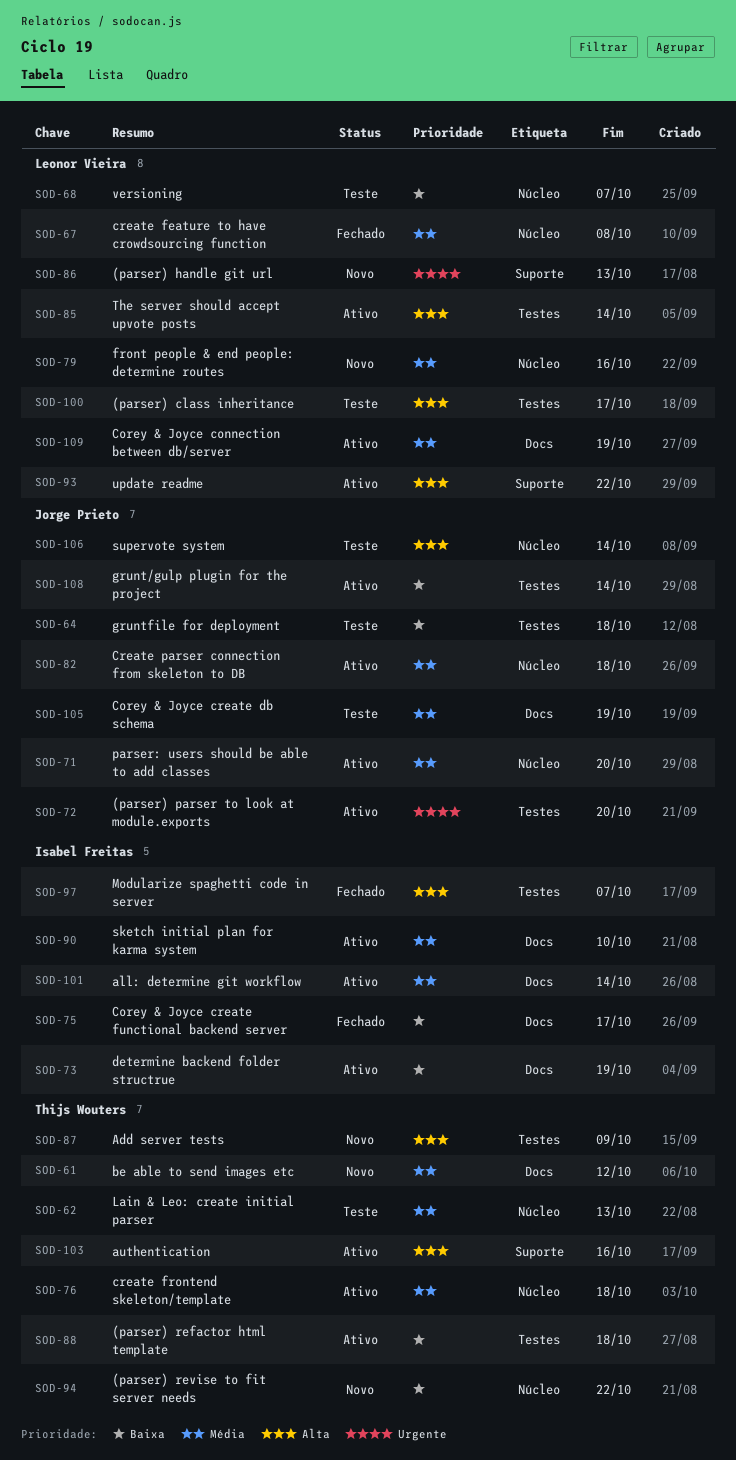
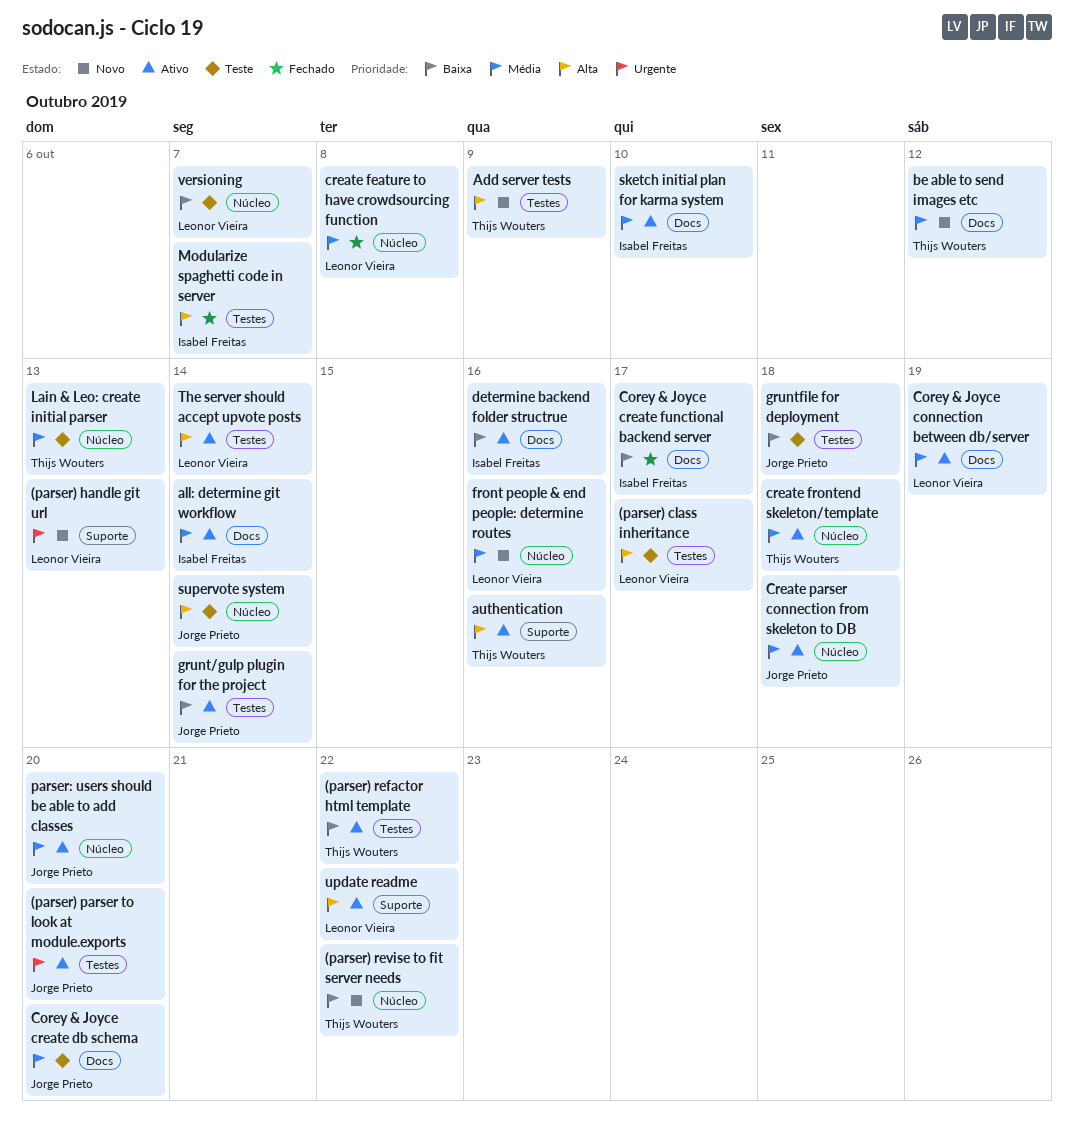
(parser) refactor html template, due: Oct 18 -> Oct 22
Corey & Joyce create db schema, due: Oct 19 -> Oct 20
determine backend folder structrue, due: Oct 19 -> Oct 16

